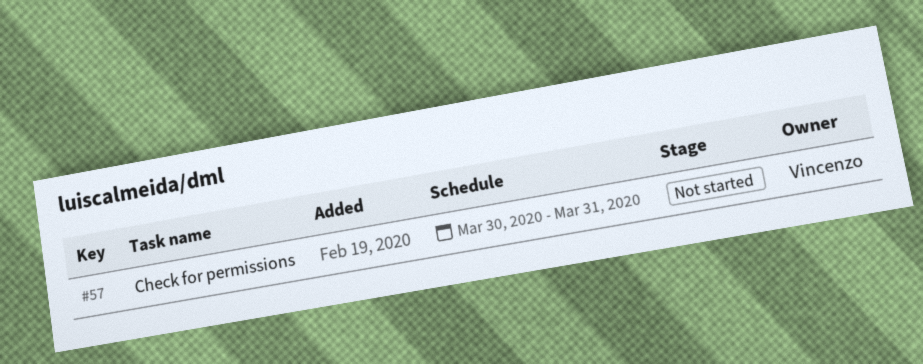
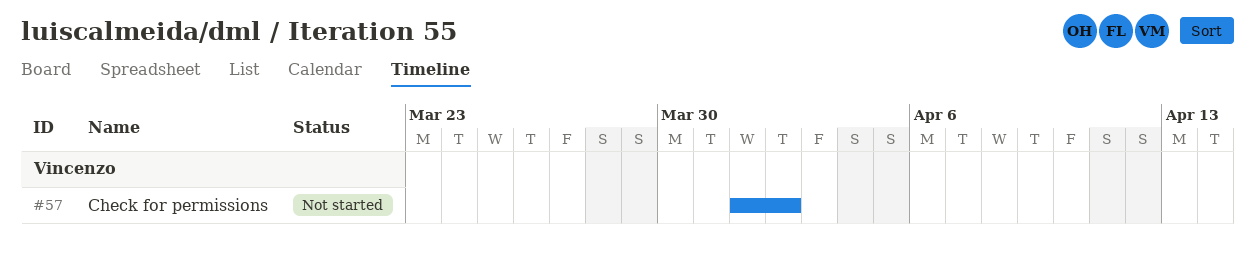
#57, start: Mar 30 -> Apr 1
#57, due: Mar 31 -> Apr 2

